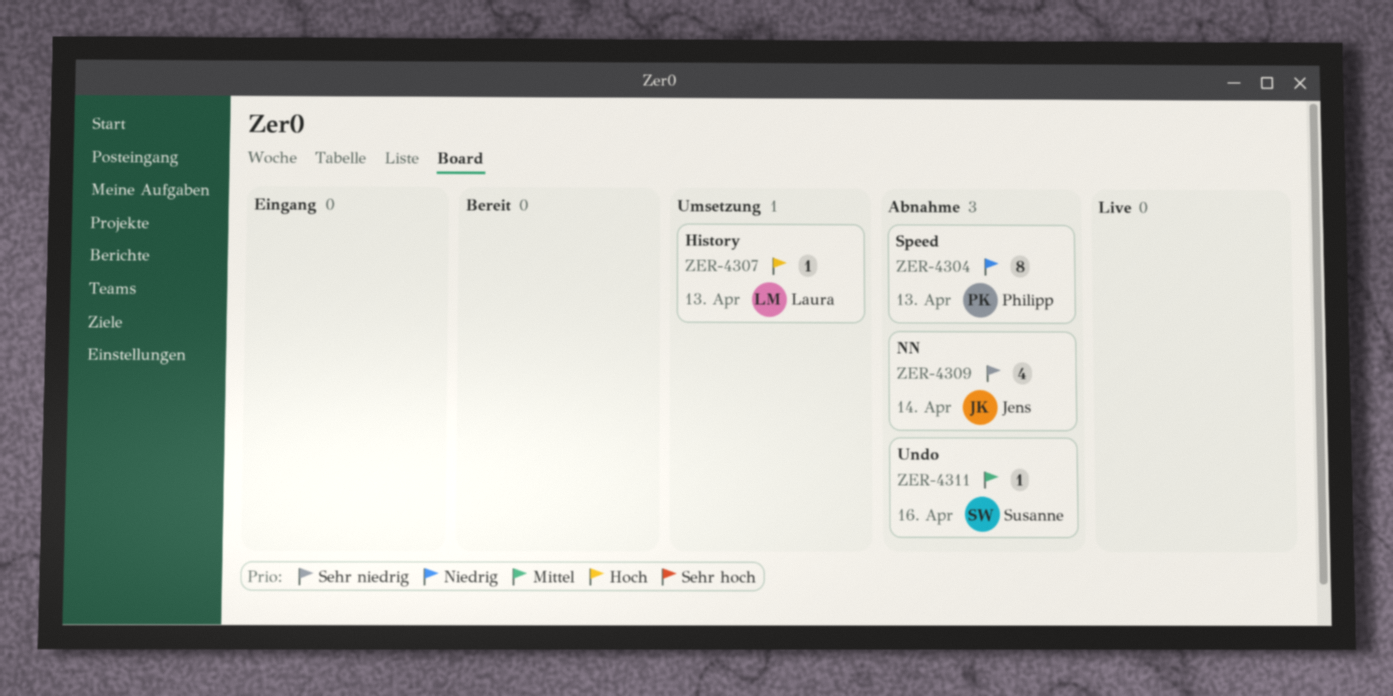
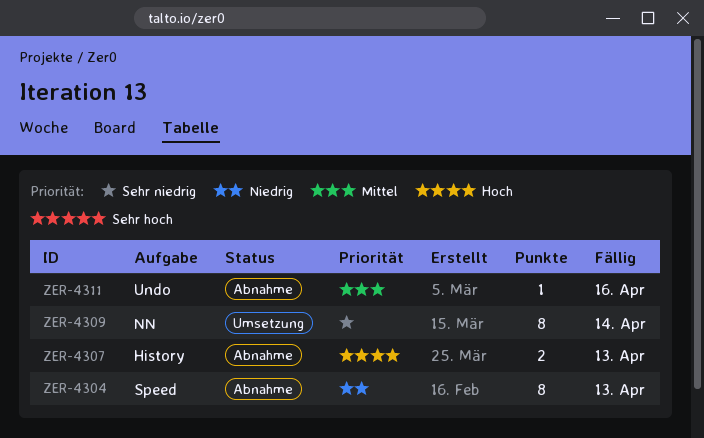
ZER-4307, status: Umsetzung -> Abnahme
ZER-4307, estimate: 1 -> 2
ZER-4309, status: Abnahme -> Umsetzung
ZER-4309, estimate: 4 -> 8

